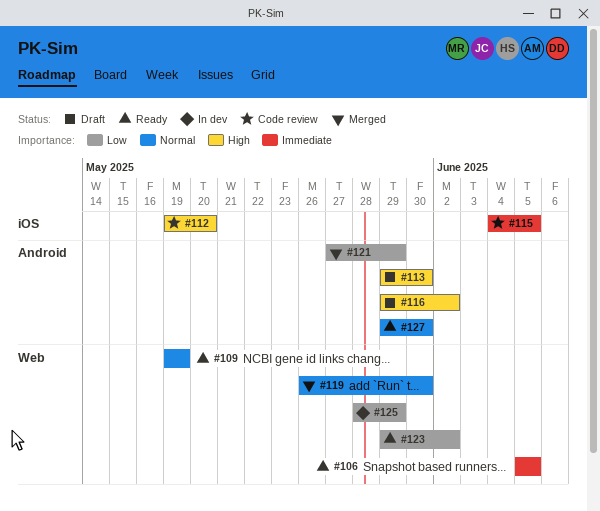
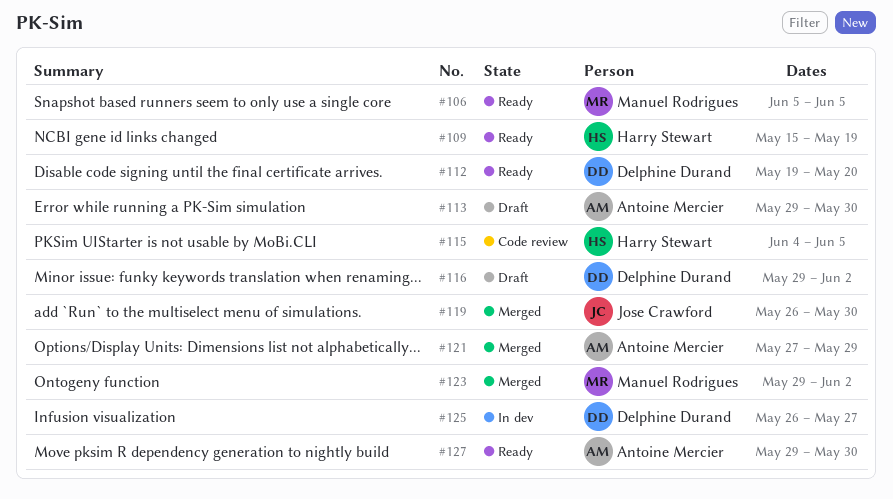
#109, start: May 19 -> May 15
#112, status: Code review -> Ready
#123, status: Ready -> Merged
#125, start: May 28 -> May 26
#125, due: May 29 -> May 27

